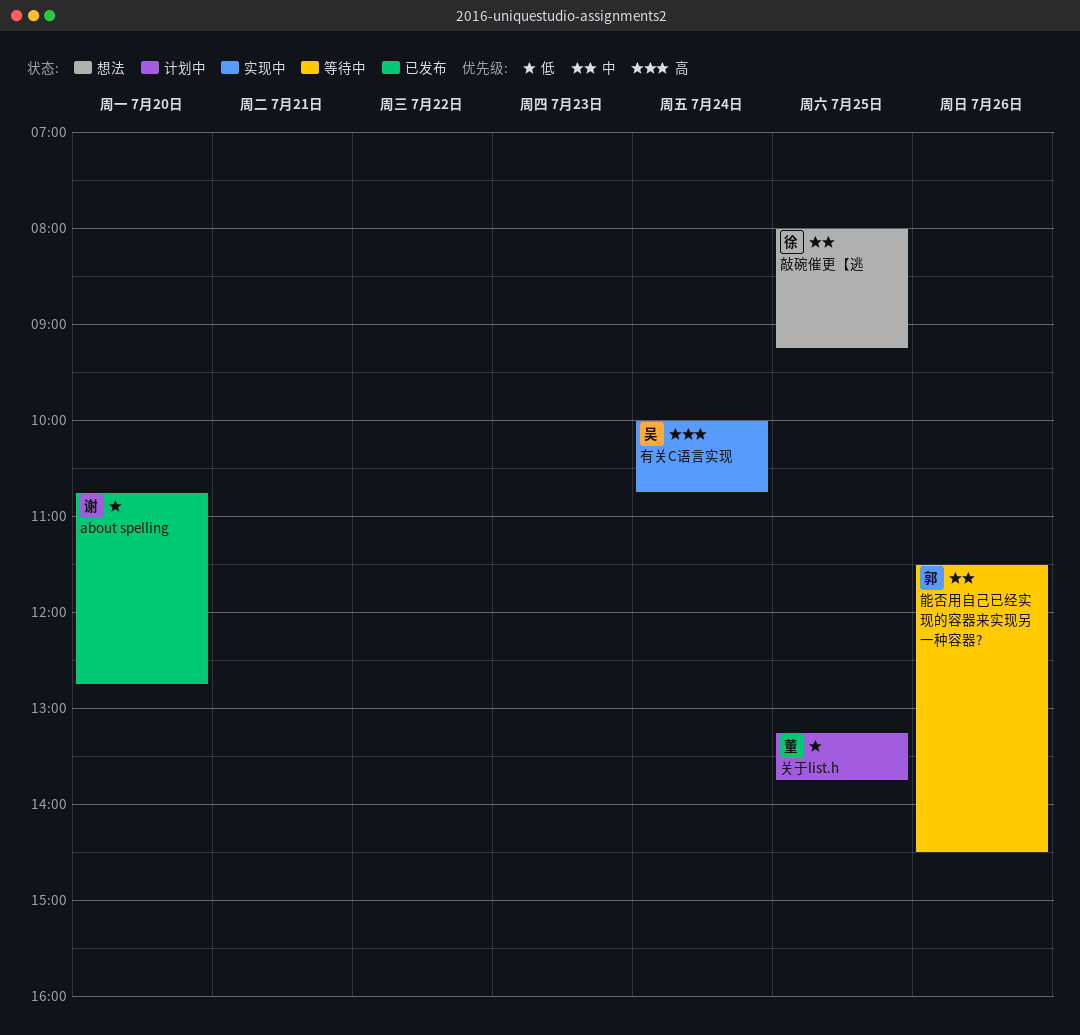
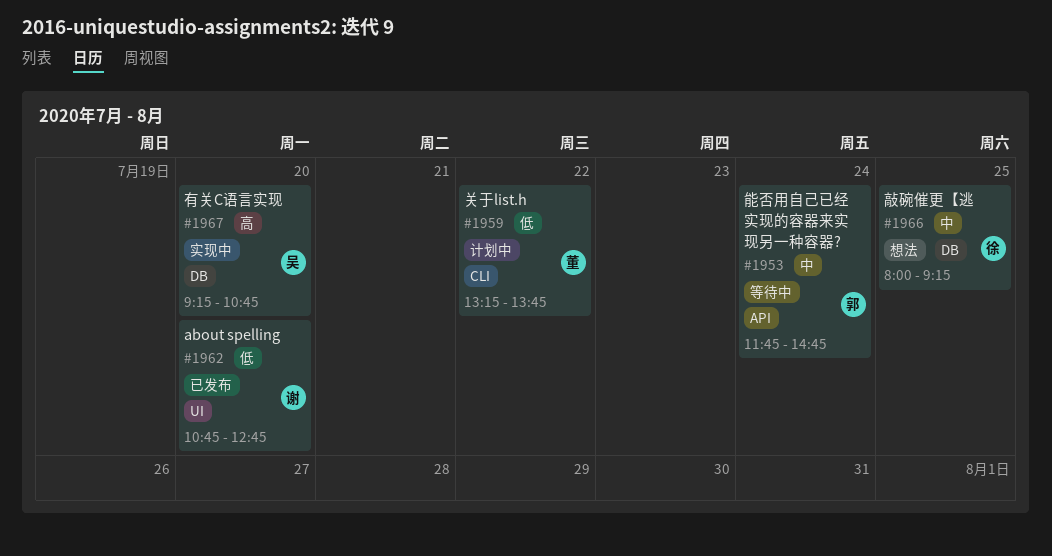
关于list.h, day: Jul 25 -> Jul 22
有关C语言实现, day: Jul 24 -> Jul 20
有关C语言实现, begins: 10:00 -> 09:15
能否用自己已经实现的容器来实现另一种容器?, day: Jul 26 -> Jul 24
能否用自己已经实现的容器来实现另一种容器?, begins: 11:30 -> 11:45
能否用自己已经实现的容器来实现另一种容器?, ends: 14:30 -> 14:45

